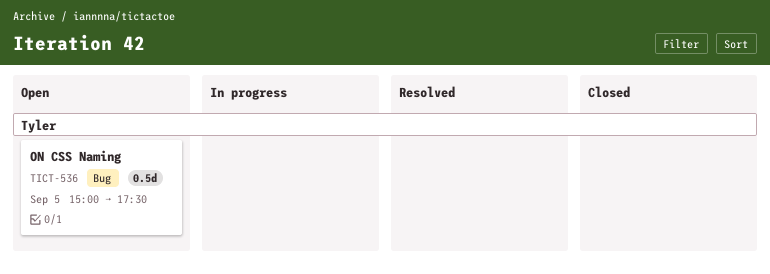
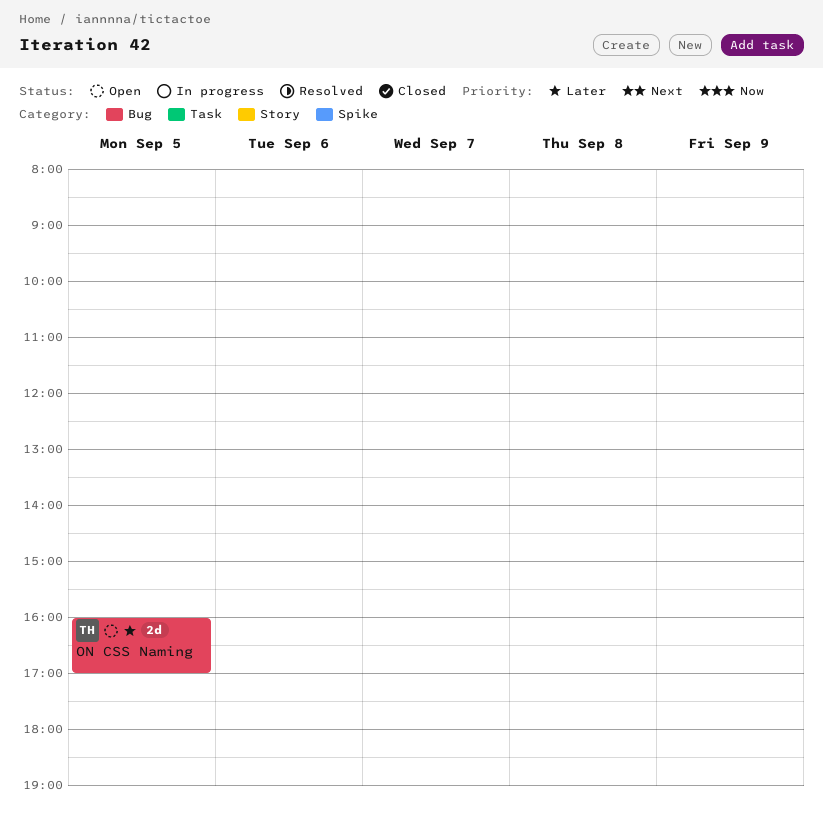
ON CSS Naming, estimate: 0.5d -> 2d
ON CSS Naming, begins: 15:00 -> 16:00
ON CSS Naming, ends: 17:30 -> 17:00

